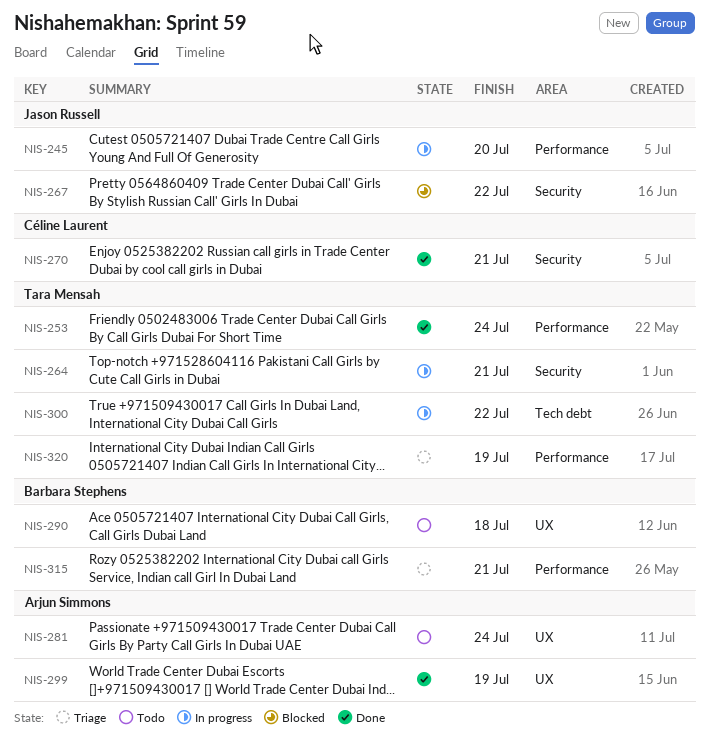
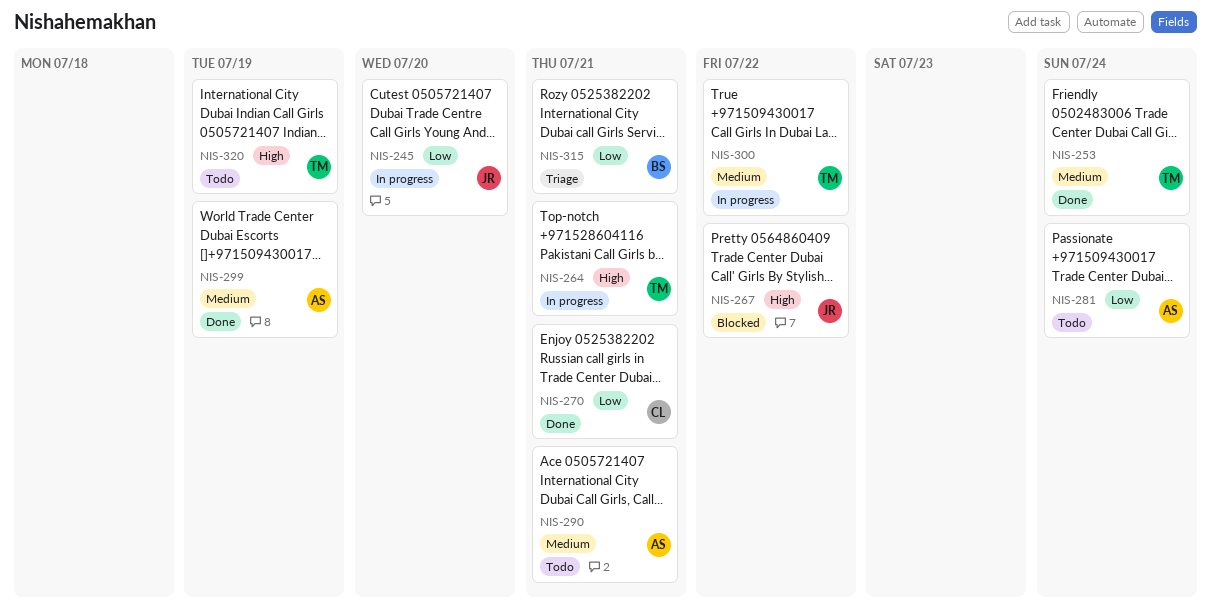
NIS-290, owner: Barbara Stephens -> Arjun Simmons
NIS-290, due: Jul 18 -> Jul 21
NIS-320, status: Triage -> Todo

